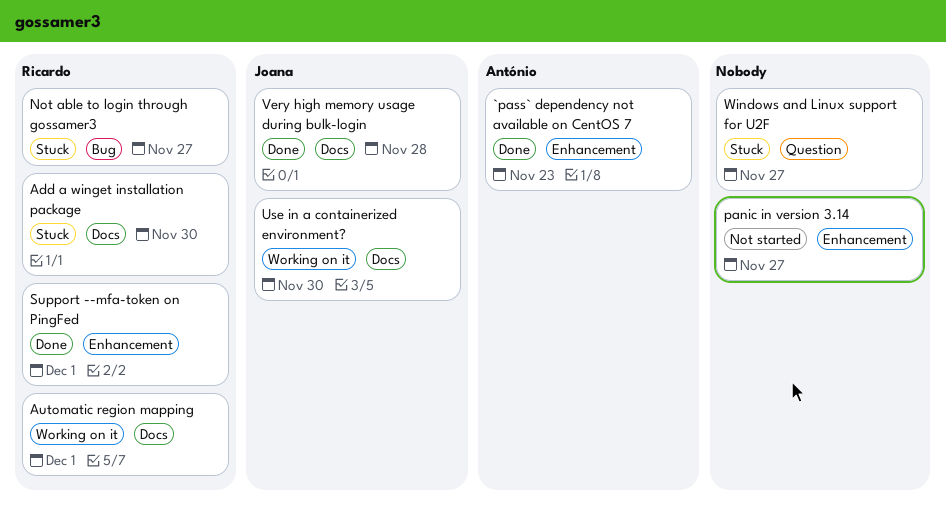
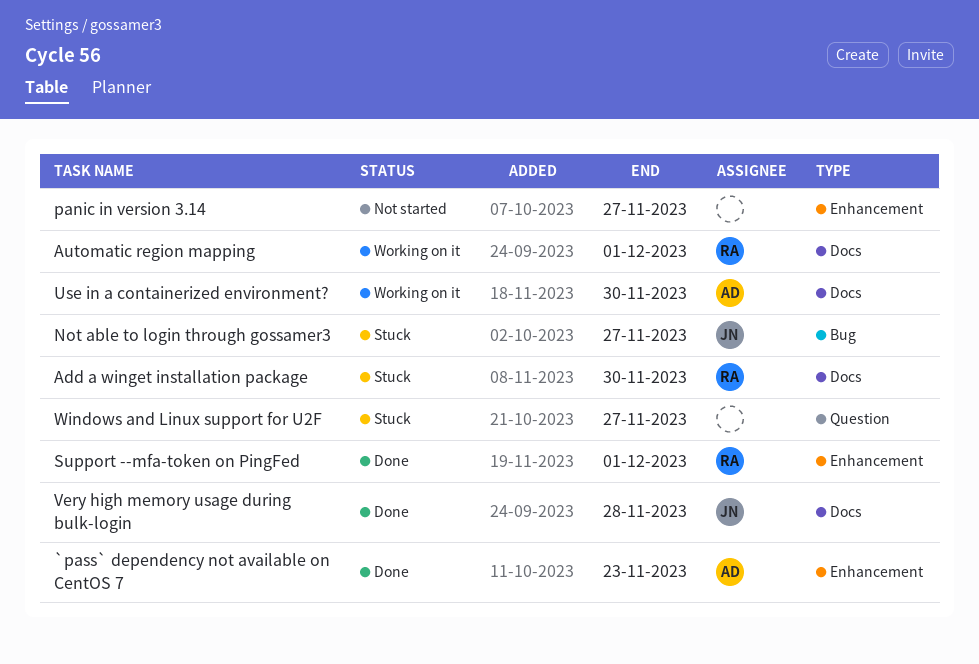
Not able to login through gossamer3, owner: Ricardo -> Joana
Use in a containerized environment?, owner: Joana -> António

